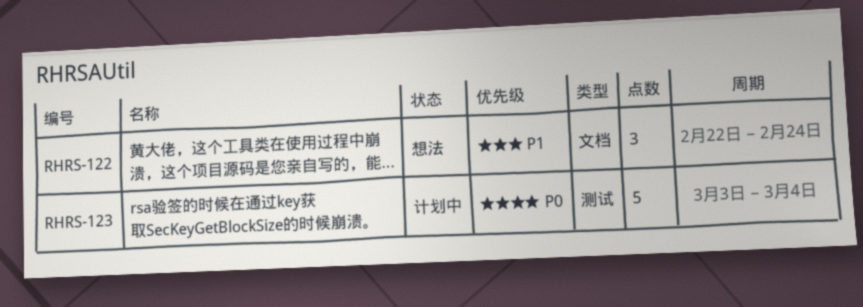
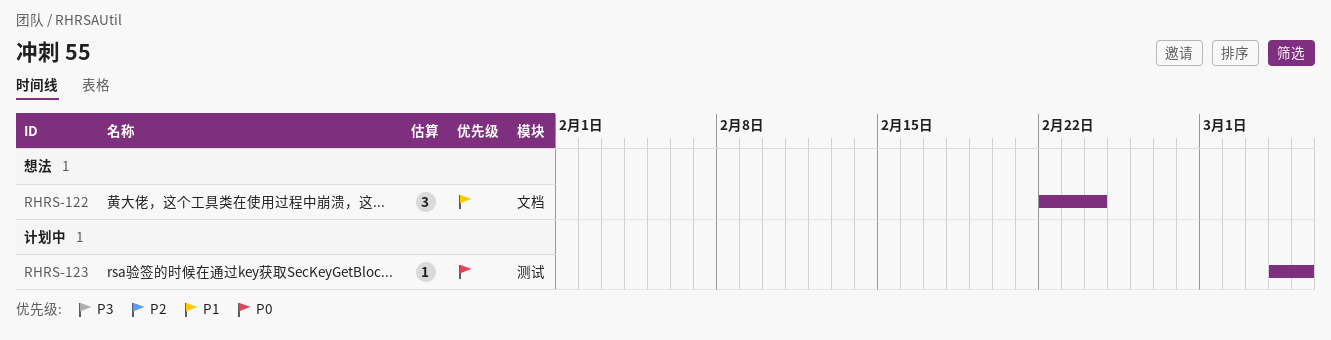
RHRS-123, estimate: 5 -> 1
RHRS-123, start: Mar 3 -> Mar 4
RHRS-123, due: Mar 4 -> Mar 5

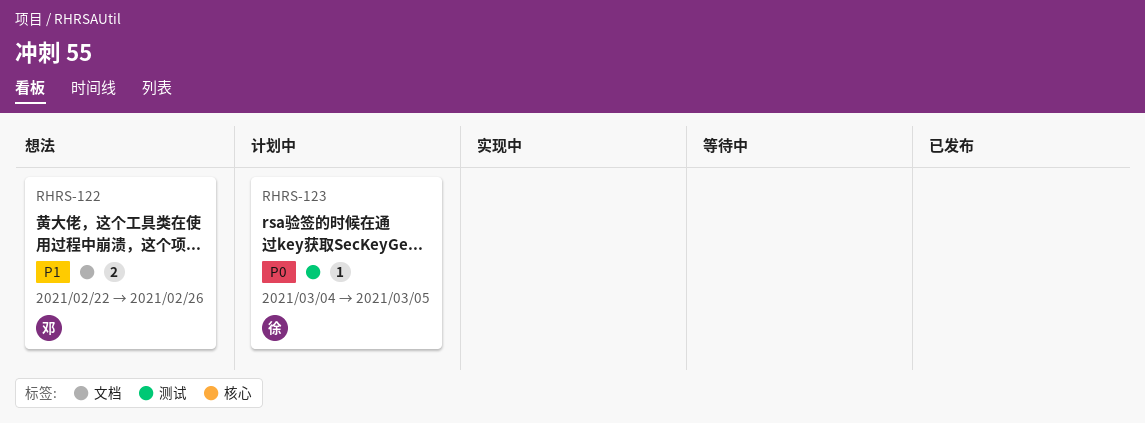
RHRS-122, estimate: 3 -> 2
RHRS-122, due: Feb 24 -> Feb 26

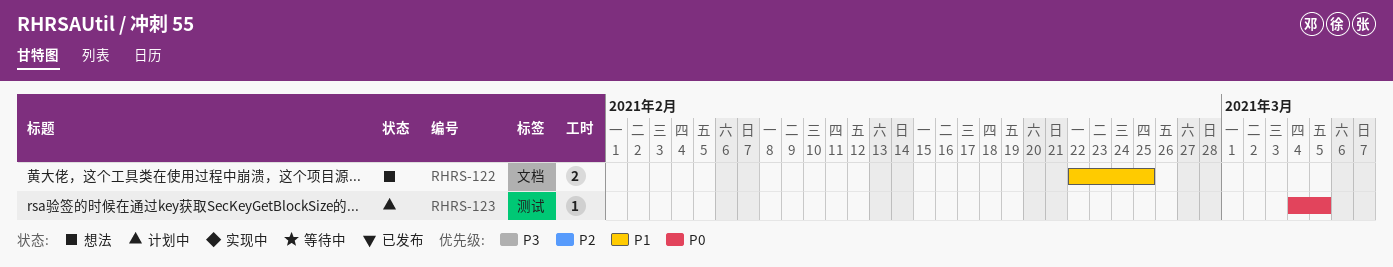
RHRS-122, due: Feb 26 -> Feb 25

